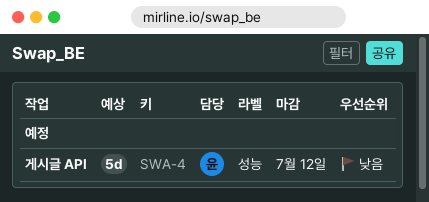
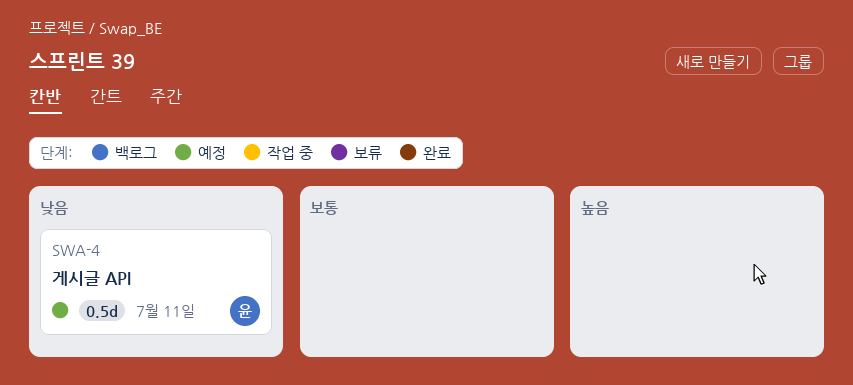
SWA-4, estimate: 5d -> 0.5d
SWA-4, due: Jul 12 -> Jul 11

